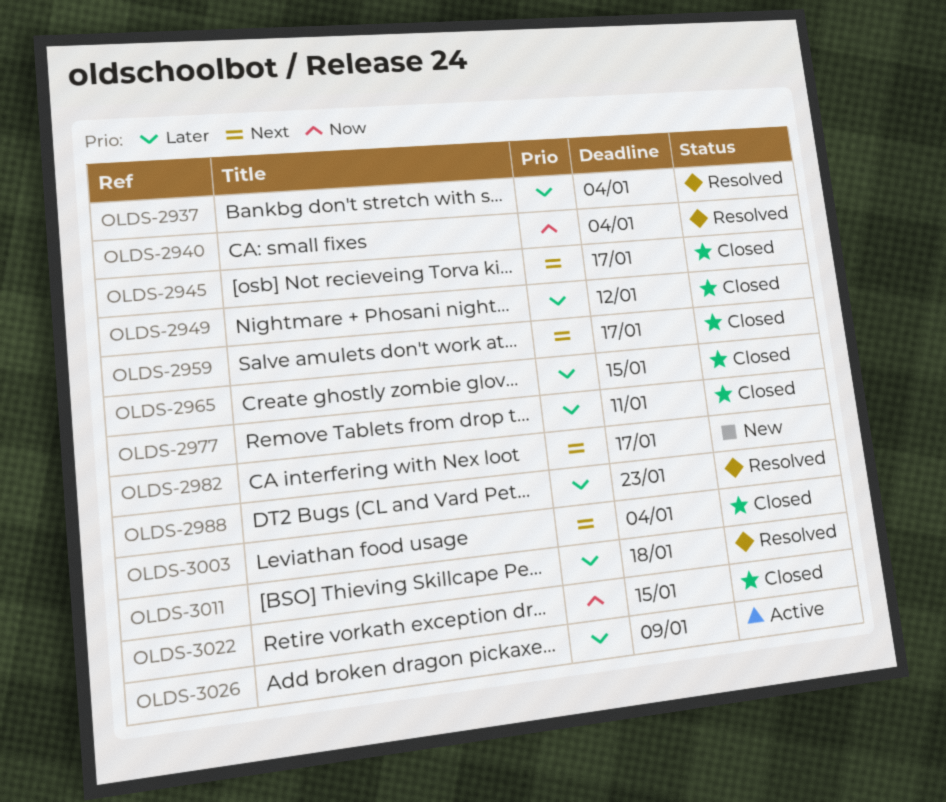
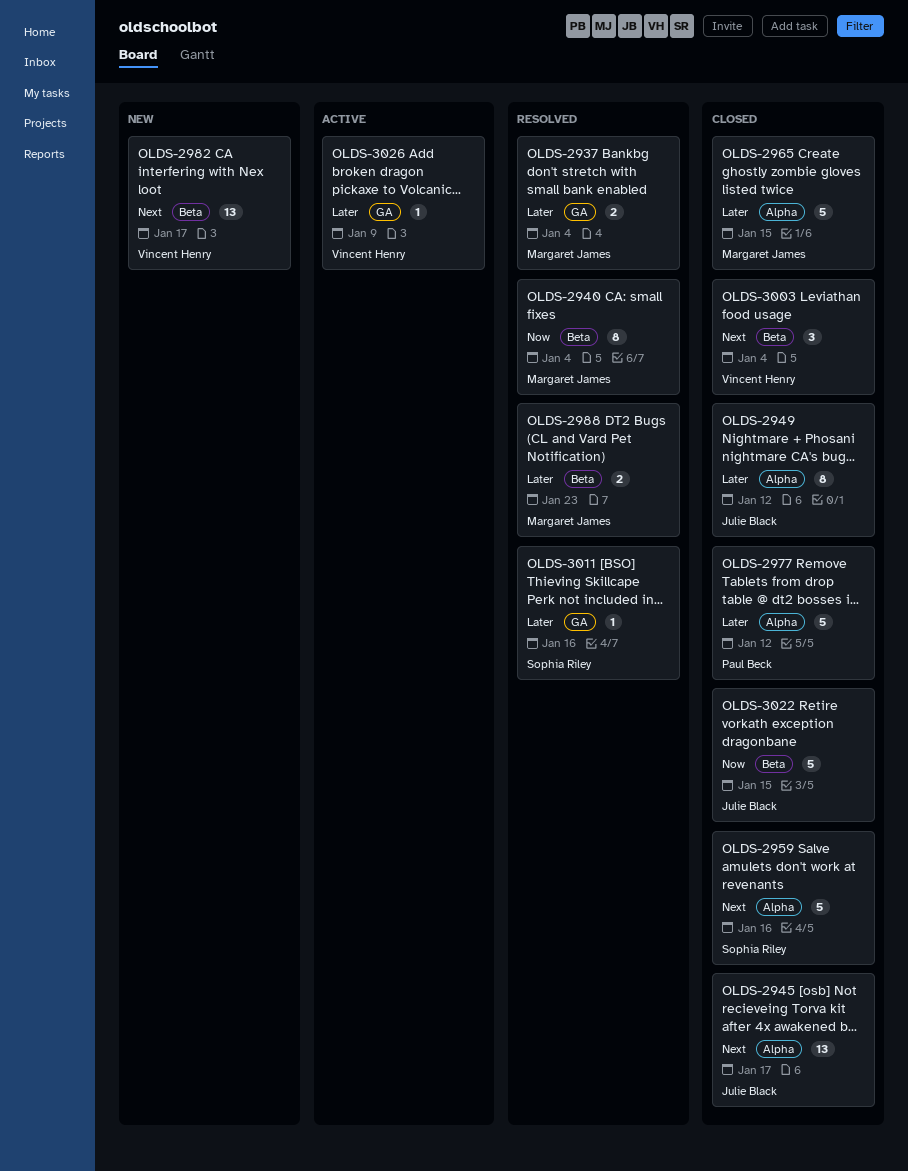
OLDS-2959, due: Jan 17 -> Jan 16
OLDS-2977, due: Jan 11 -> Jan 12
OLDS-3011, due: Jan 18 -> Jan 16

